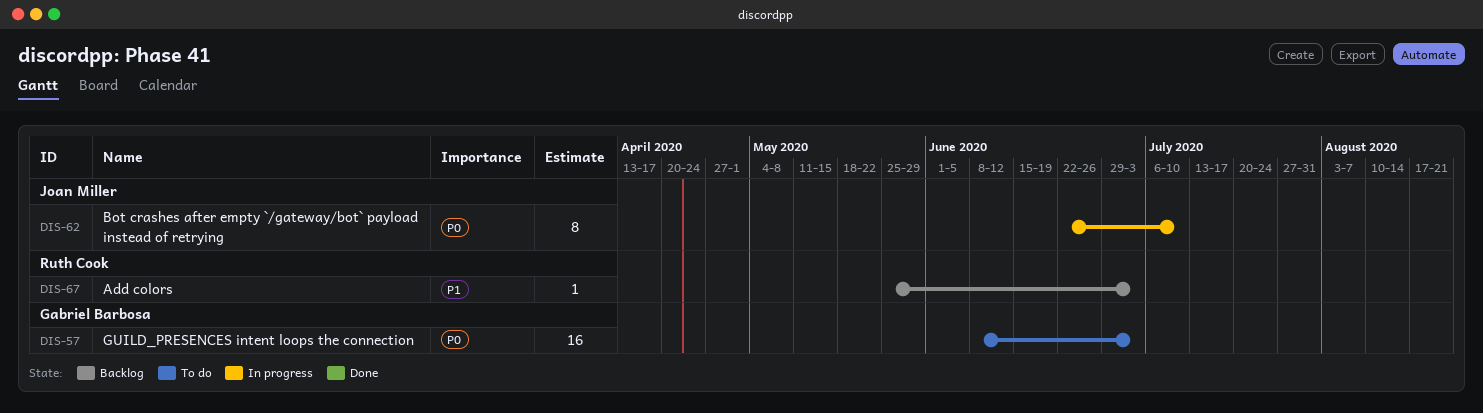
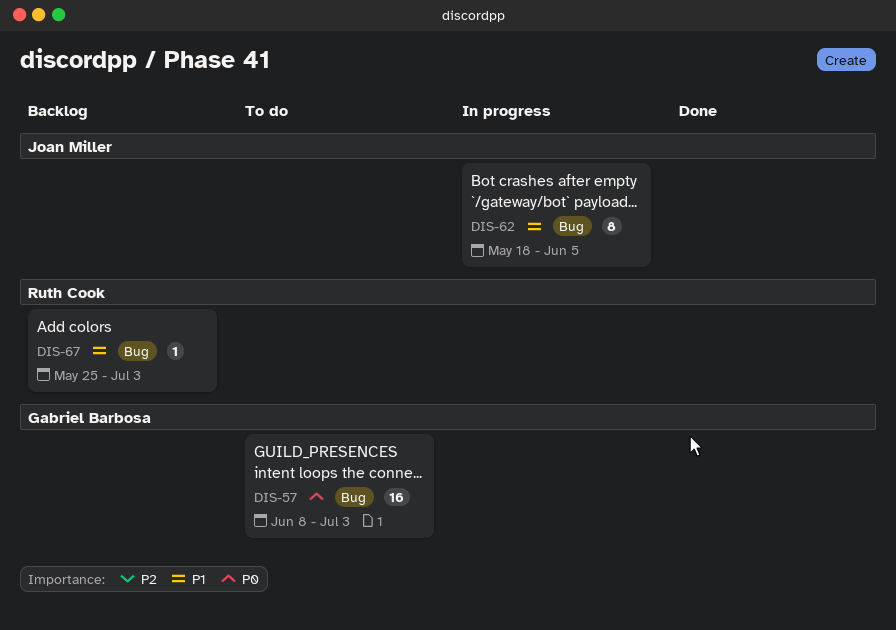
DIS-62, priority: P0 -> P1
DIS-62, start: Jun 22 -> May 18
DIS-62, due: Jul 10 -> Jun 5

